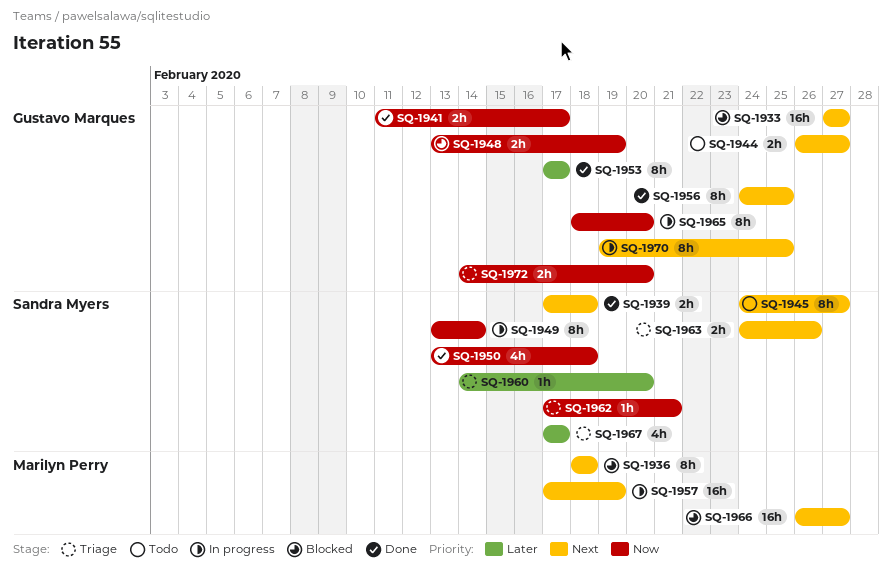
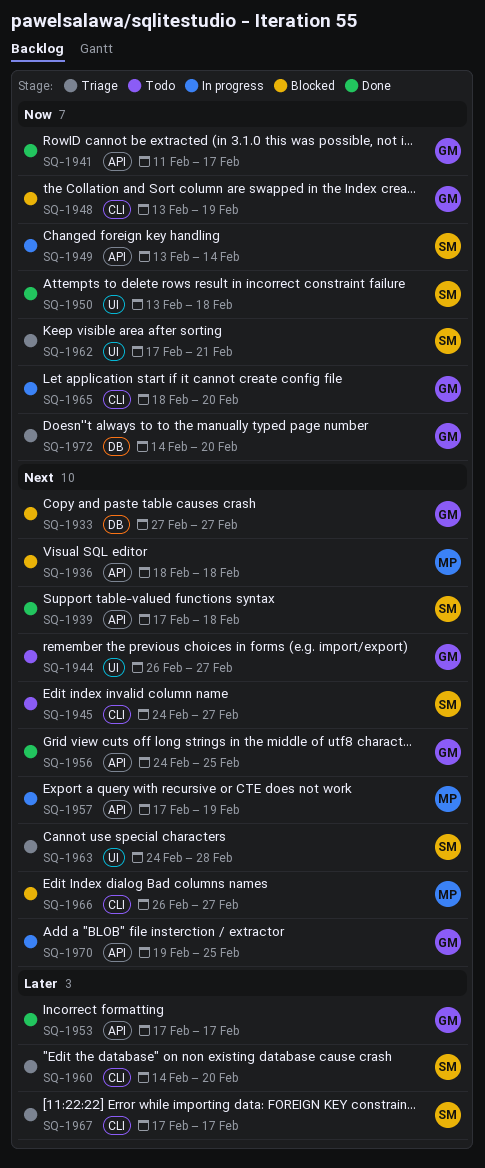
SQ-1963, due: Feb 26 -> Feb 28

